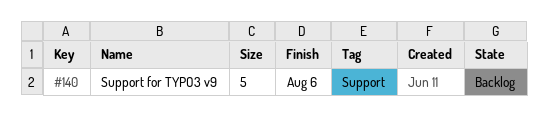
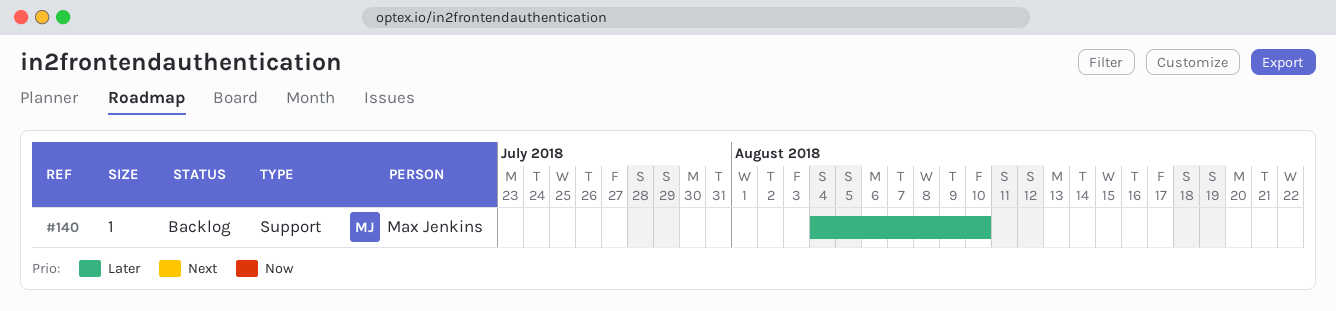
#140, estimate: 5 -> 1
#140, due: Aug 6 -> Aug 10

